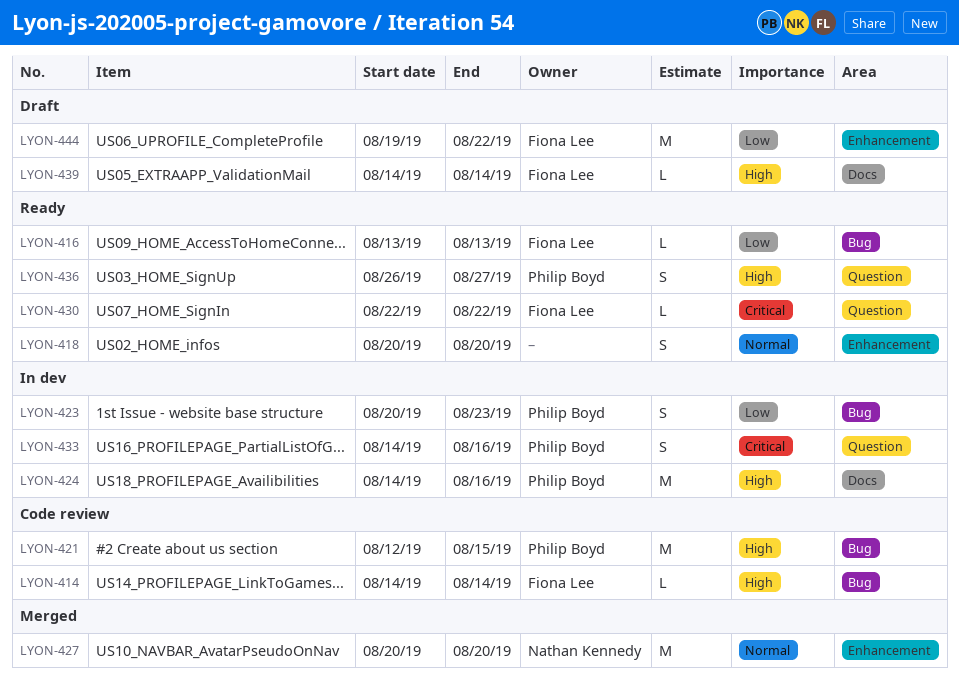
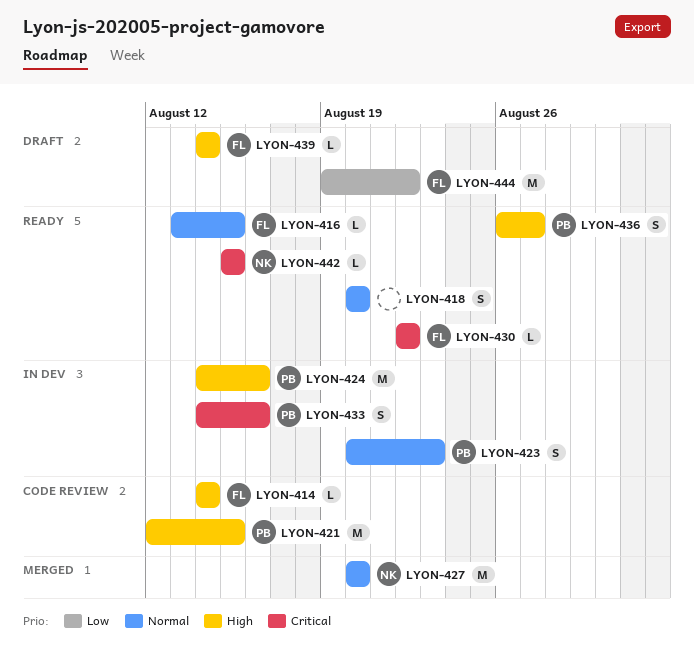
LYON-416, priority: Low -> Normal
LYON-416, due: Aug 13 -> Aug 15
LYON-423, priority: Low -> Normal
LYON-442: none -> present

